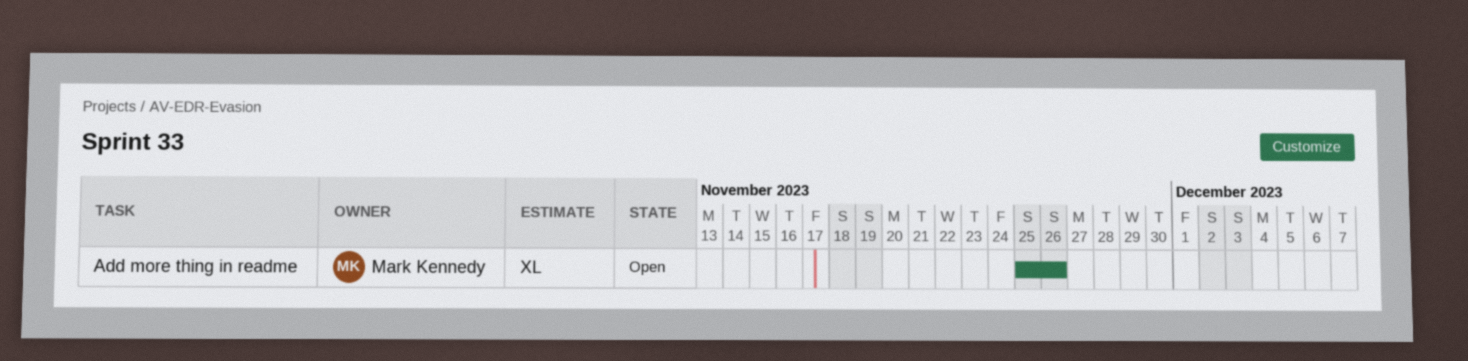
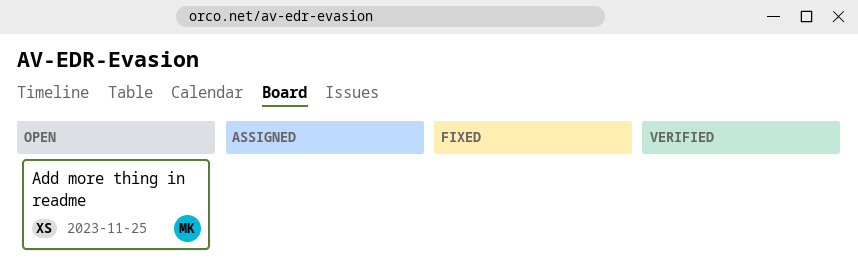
Add more thing in readme, estimate: XL -> XS
Add more thing in readme, due: Nov 26 -> Nov 25

